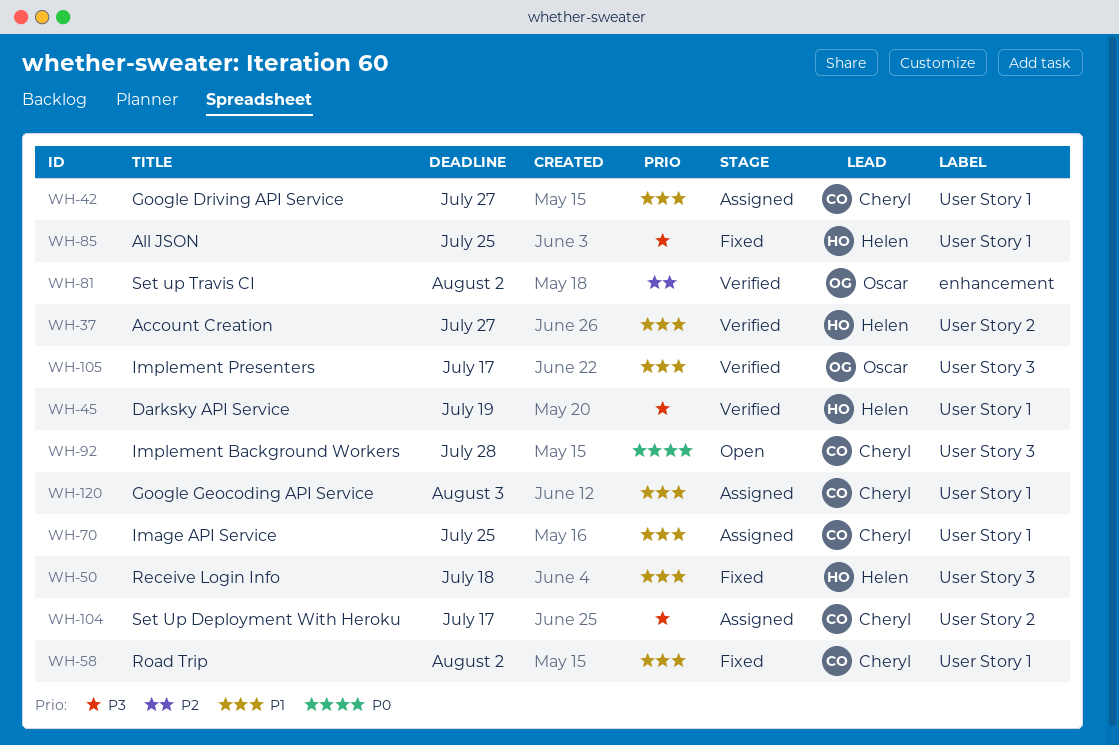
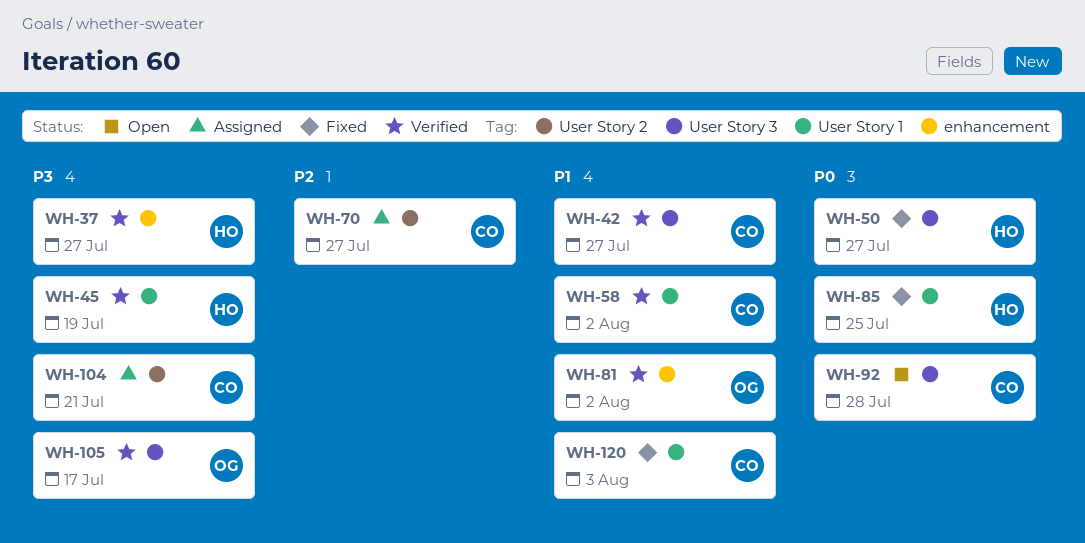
WH-37, priority: P1 -> P3
WH-37, label: User Story 2 -> enhancement
WH-42, status: Assigned -> Verified
WH-42, label: User Story 1 -> User Story 3
WH-50, priority: P1 -> P0
WH-50, due: Jul 18 -> Jul 27
WH-58, status: Fixed -> Verified
WH-70, priority: P1 -> P2
WH-70, label: User Story 1 -> User Story 2
WH-70, due: Jul 25 -> Jul 27
WH-81, priority: P2 -> P1
WH-85, priority: P3 -> P0
WH-104, due: Jul 17 -> Jul 21
WH-105, priority: P1 -> P3
WH-120, status: Assigned -> Fixed

